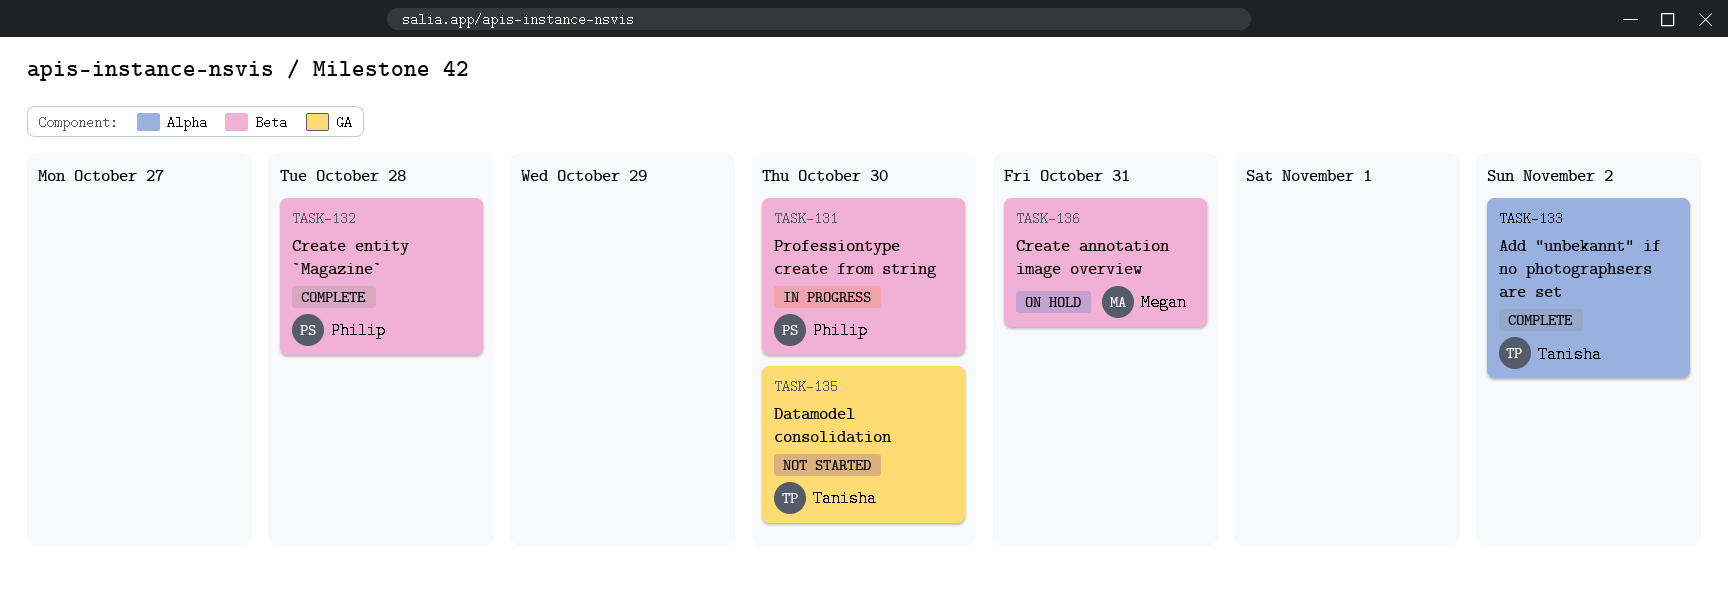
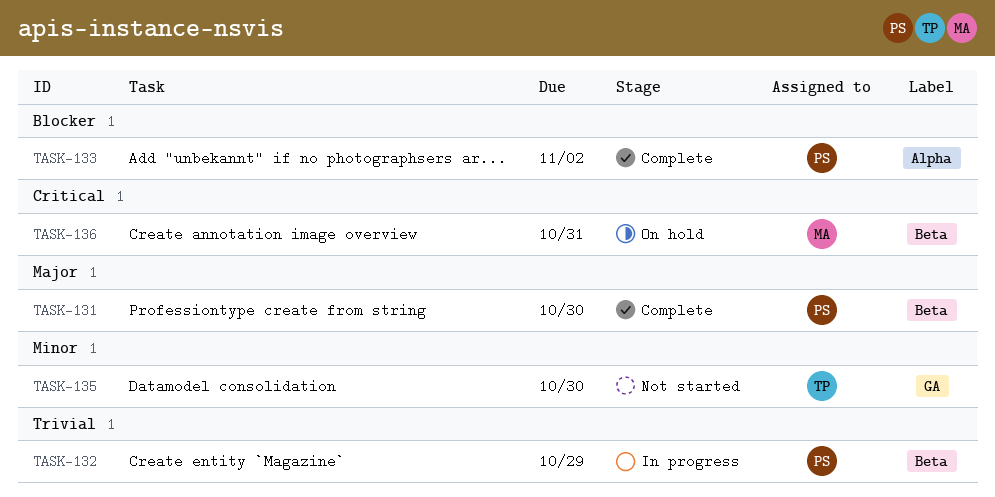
TASK-131, status: In progress -> Complete
TASK-132, status: Complete -> In progress
TASK-132, due: Oct 28 -> Oct 29
TASK-133, owner: Tanisha -> Philip

